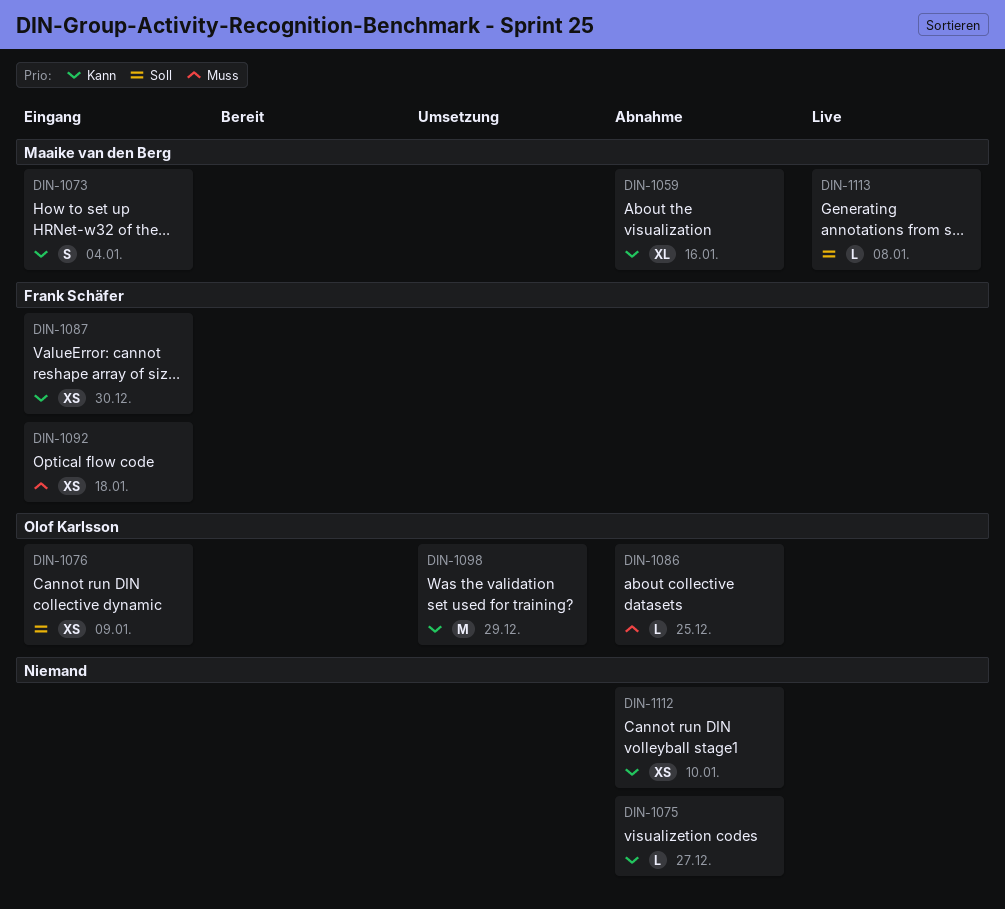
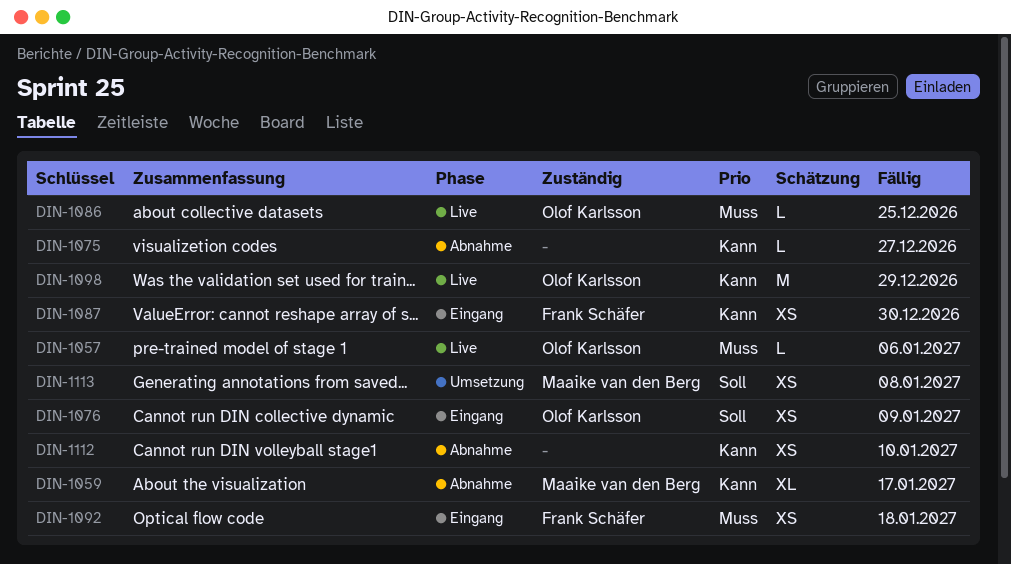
DIN-1057: none -> present
DIN-1059, due: Jan 16 -> Jan 17
DIN-1073: present -> none
DIN-1086, status: Abnahme -> Live
DIN-1098, status: Umsetzung -> Live
DIN-1113, status: Live -> Umsetzung
DIN-1113, estimate: L -> XS

